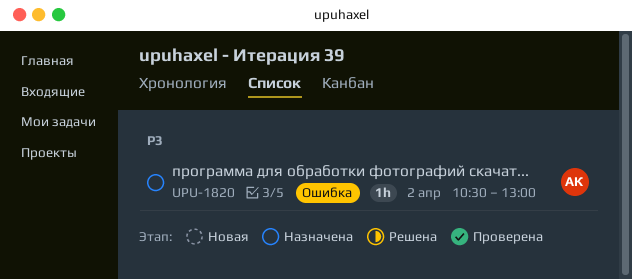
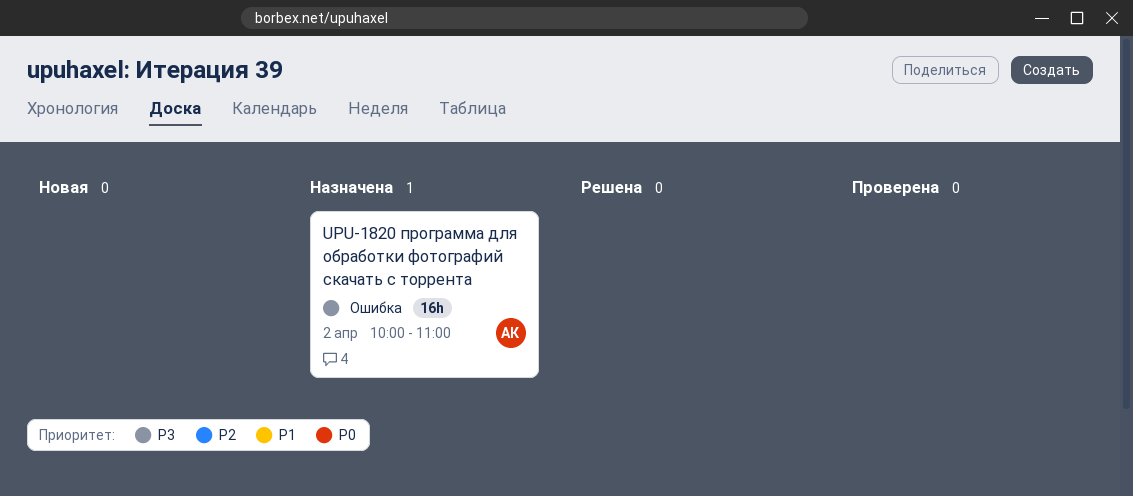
UPU-1820, estimate: 1h -> 16h
UPU-1820, begins: 10:30 -> 10:00
UPU-1820, ends: 13:00 -> 11:00

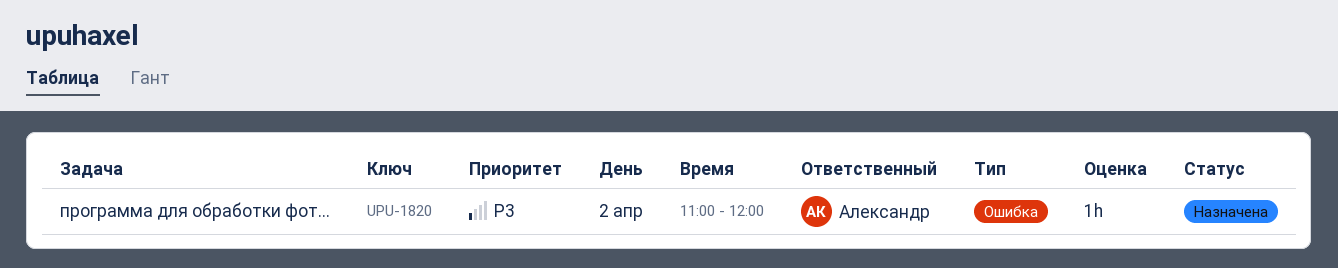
UPU-1820, estimate: 16h -> 1h
UPU-1820, begins: 10:00 -> 11:00
UPU-1820, ends: 11:00 -> 12:00

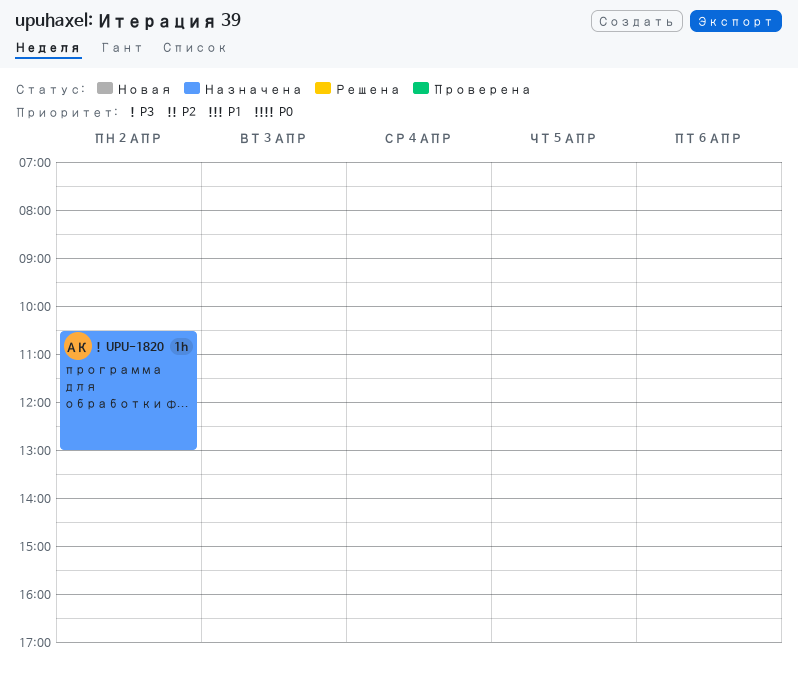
UPU-1820, begins: 11:00 -> 10:30
UPU-1820, ends: 12:00 -> 13:00

